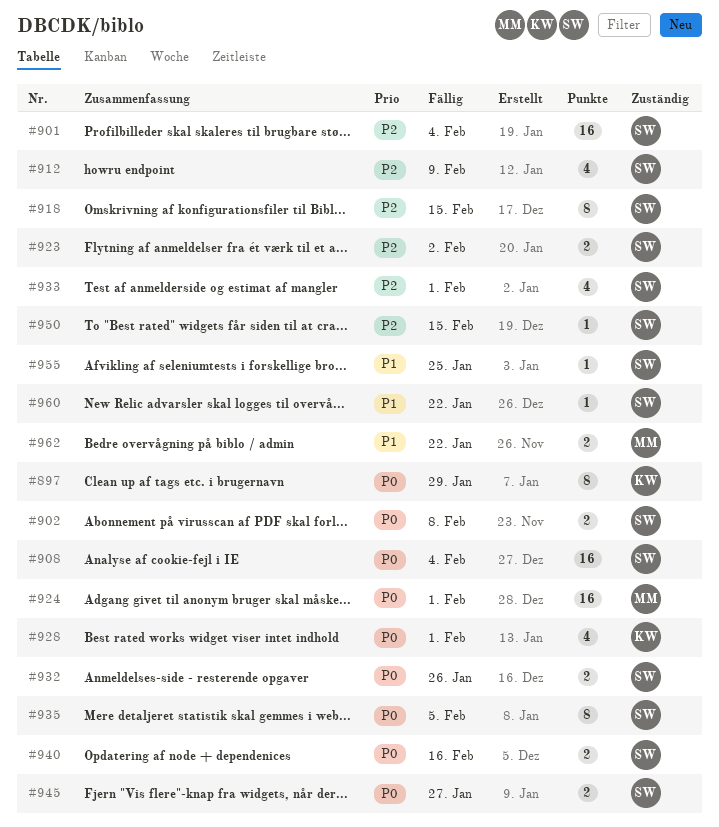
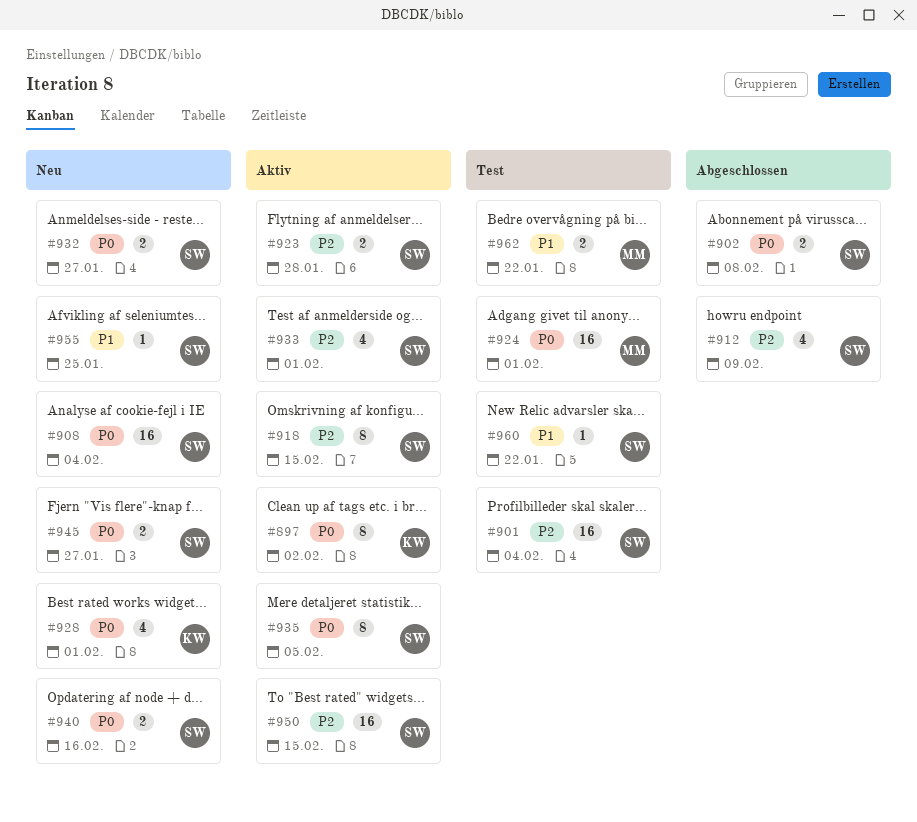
#897, due: Jan 29 -> Feb 2
#923, due: Feb 2 -> Jan 28
#932, due: Jan 26 -> Jan 27
#950, estimate: 1 -> 16

